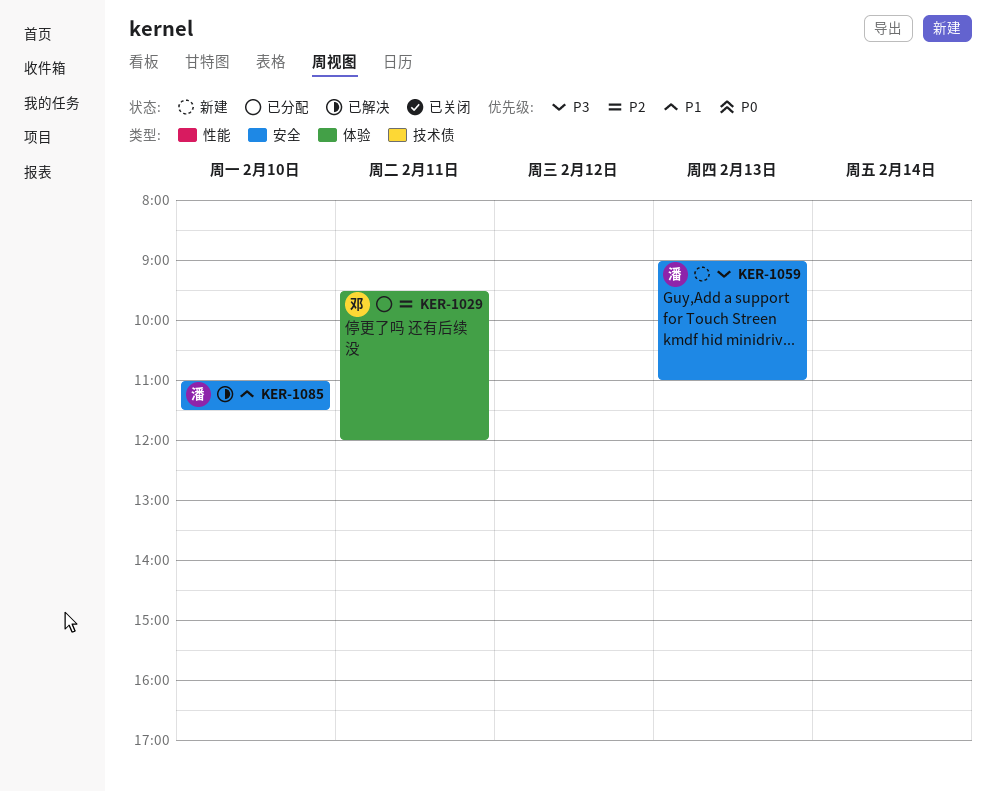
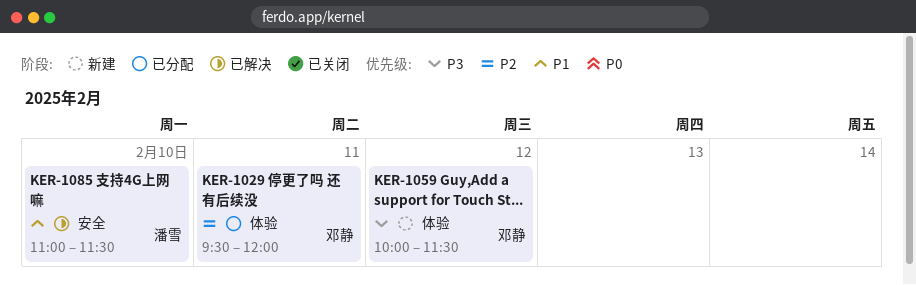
KER-1059, owner: 潘雪 -> 邓静
KER-1059, label: 安全 -> 体验
KER-1059, day: Feb 13 -> Feb 12
KER-1059, begins: 09:00 -> 10:00
KER-1059, ends: 11:00 -> 11:30

